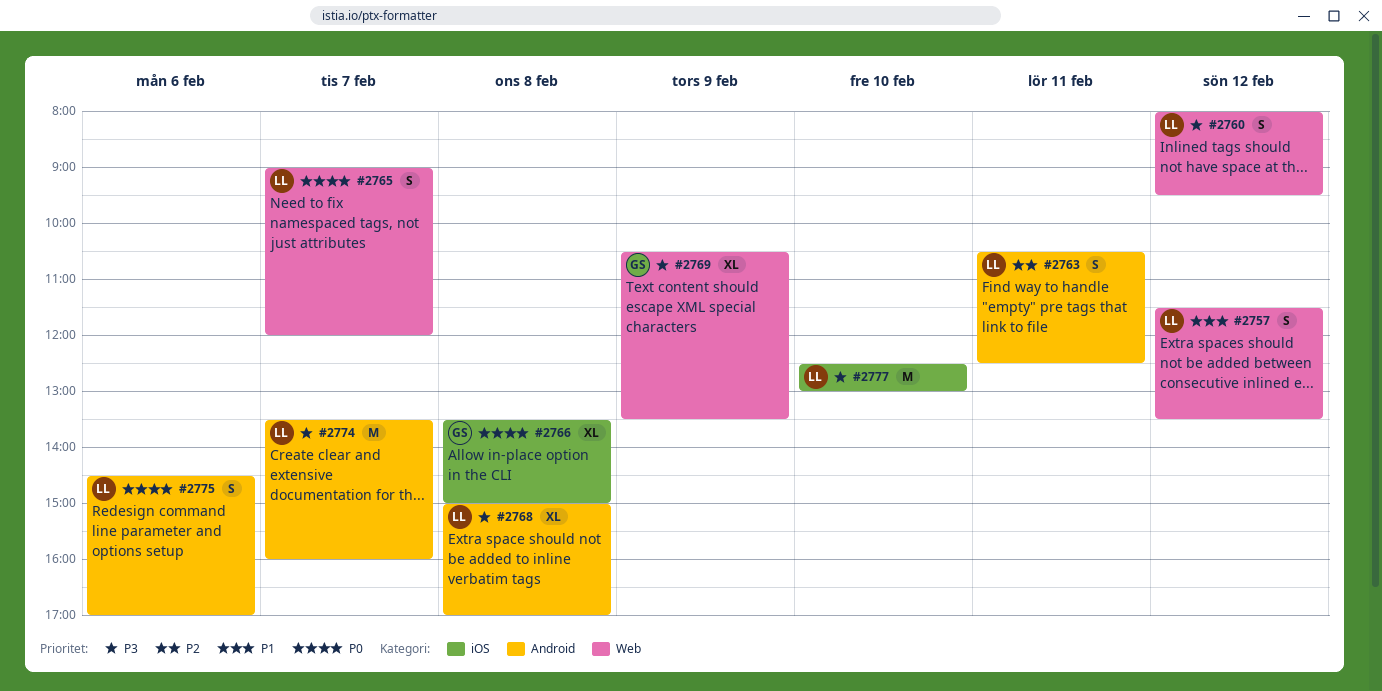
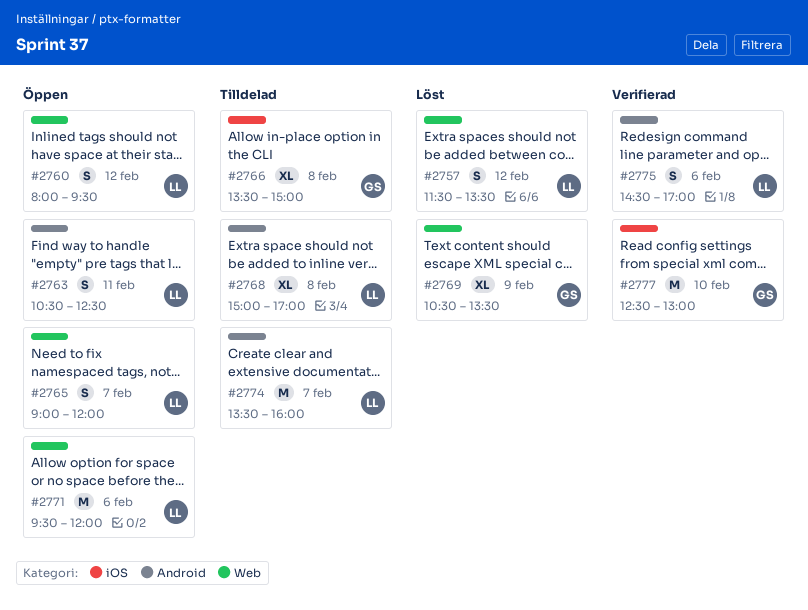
#2771: none -> present
#2777, owner: LL -> GS

